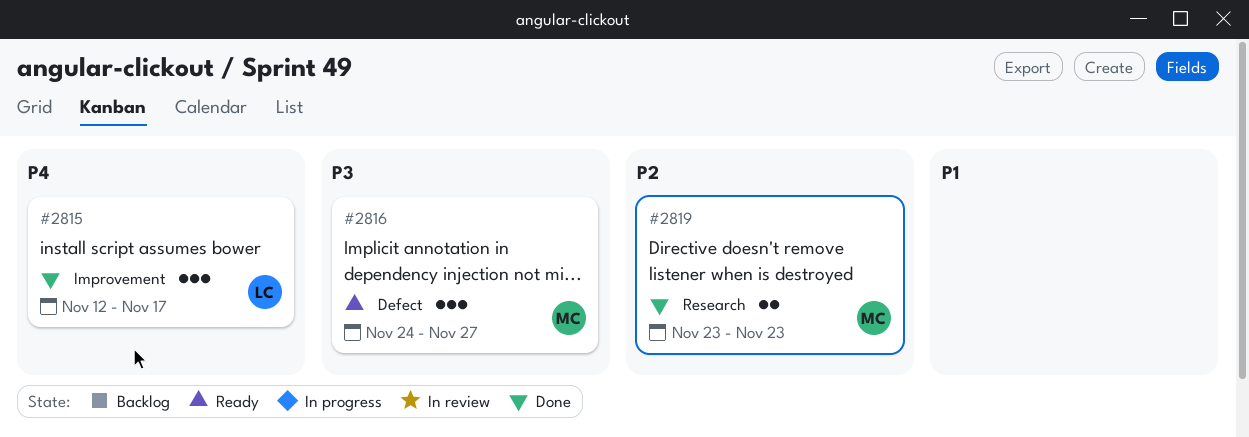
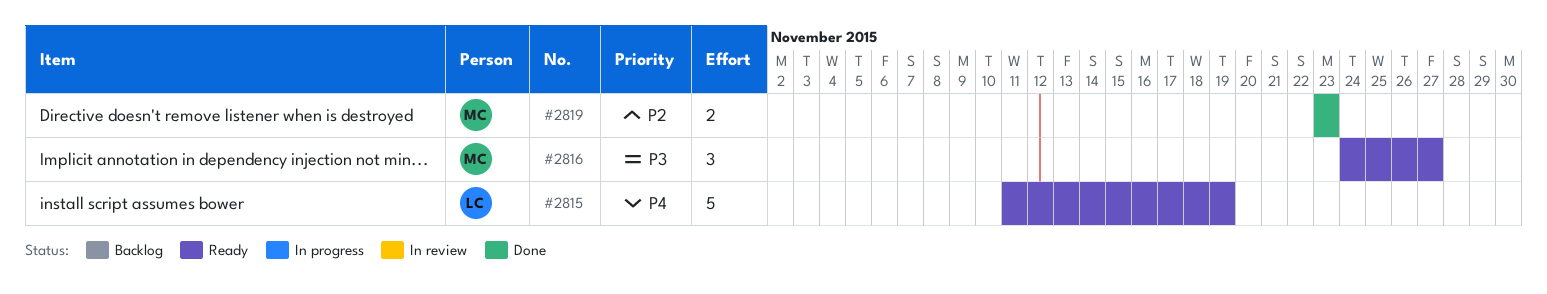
#2815, status: Done -> Ready
#2815, estimate: 3 -> 5
#2815, start: Nov 12 -> Nov 11
#2815, due: Nov 17 -> Nov 19

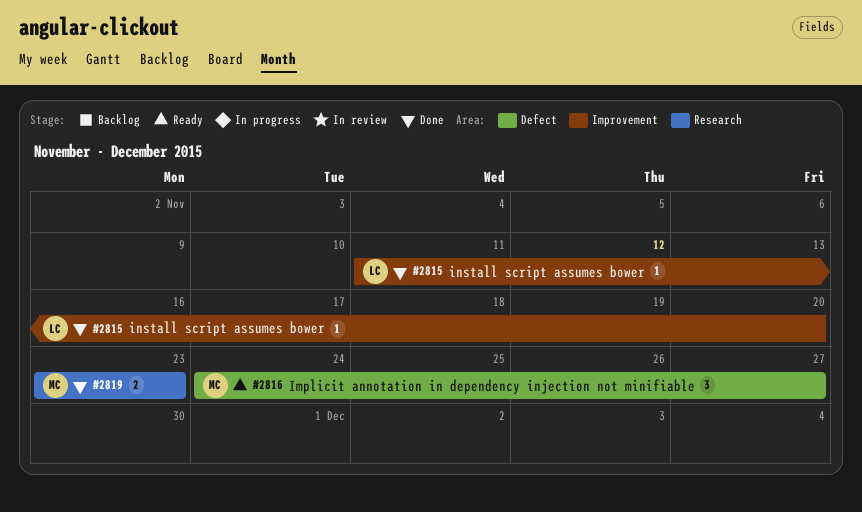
#2815, status: Ready -> Done
#2815, estimate: 5 -> 1
#2815, due: Nov 19 -> Nov 20

